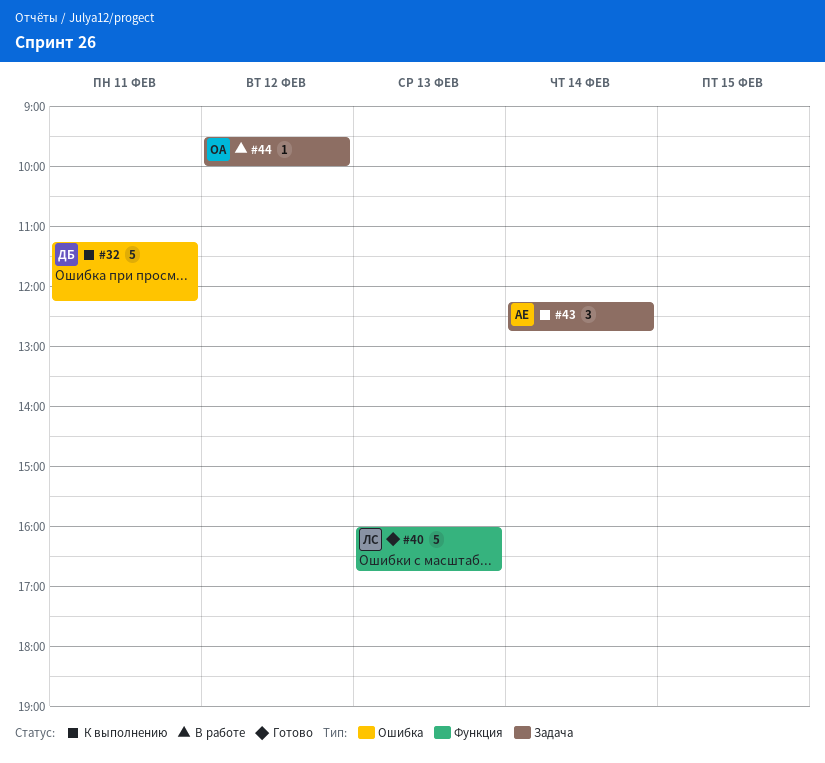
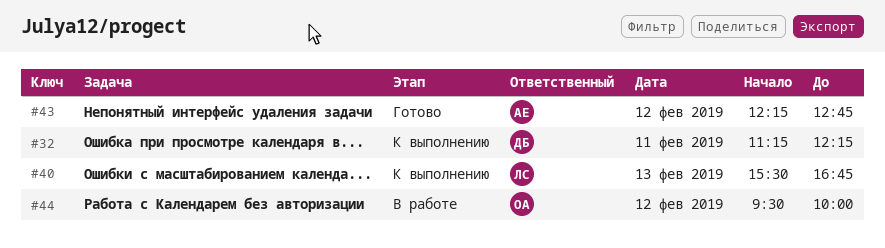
#40, status: Готово -> К выполнению
#40, begins: 16:00 -> 15:30
#43, status: К выполнению -> Готово
#43, day: Feb 14 -> Feb 12

